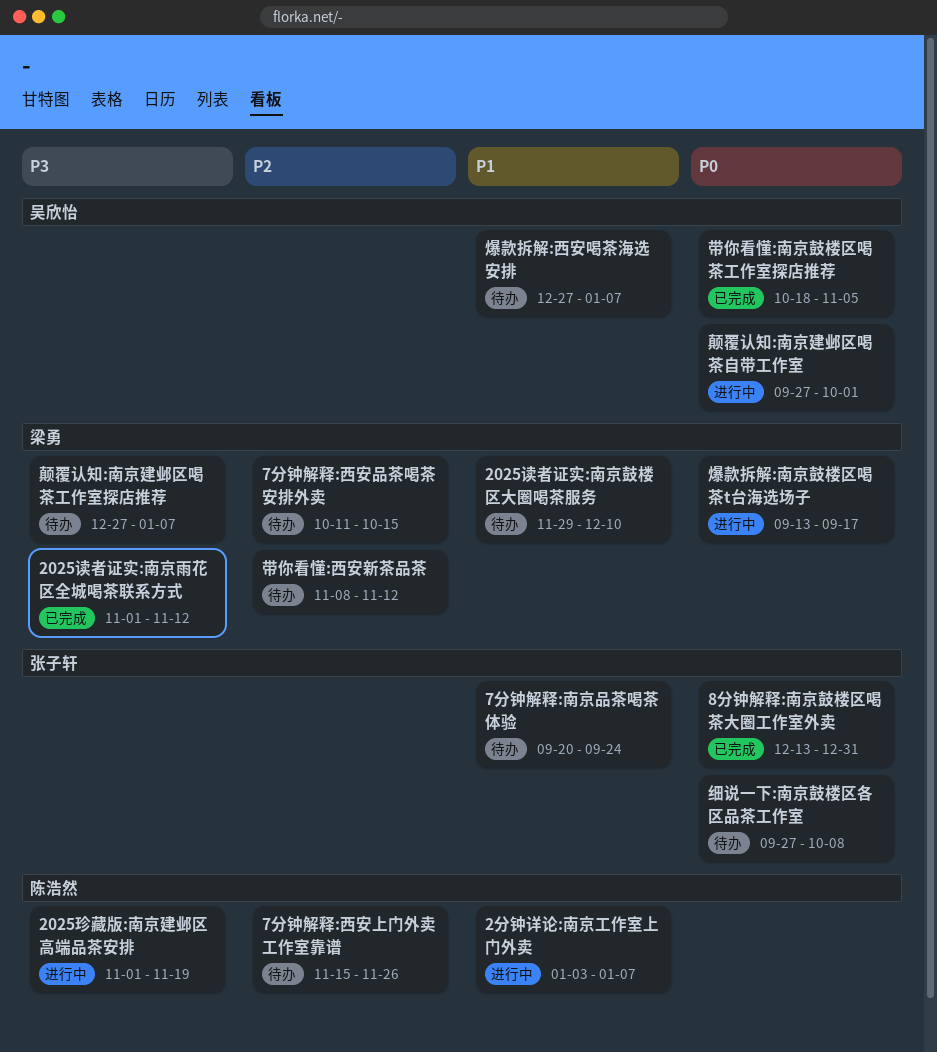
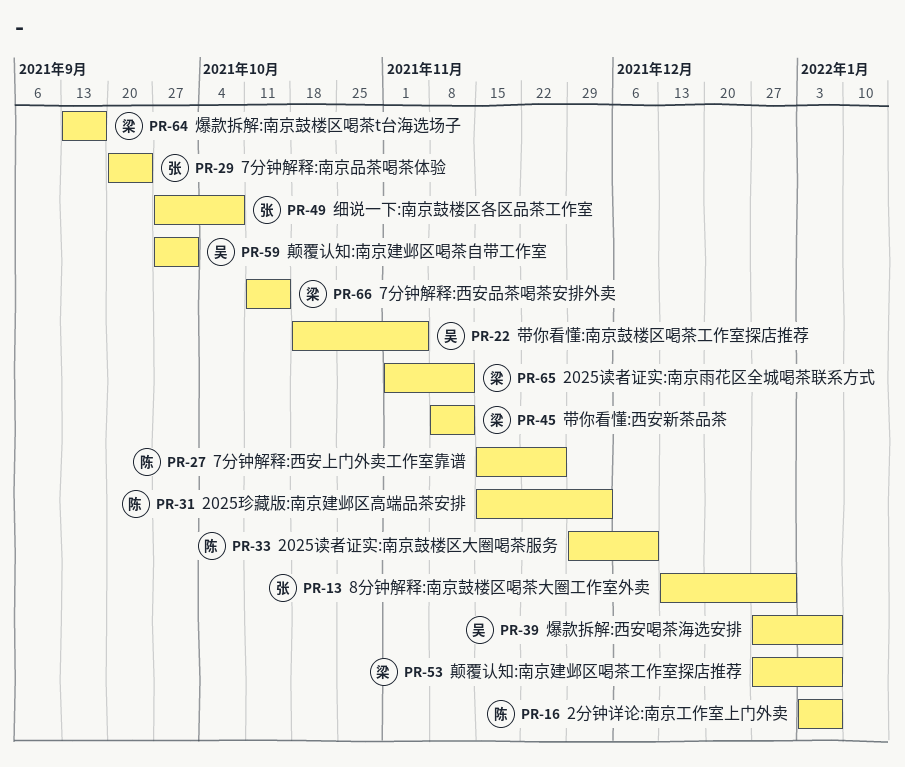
2025珍藏版:南京建邺区高端品茶安排, start: Nov 1 -> Nov 15
2025珍藏版:南京建邺区高端品茶安排, due: Nov 19 -> Dec 3
2025读者证实:南京鼓楼区大圈喝茶服务, owner: 梁勇 -> 陈浩然

